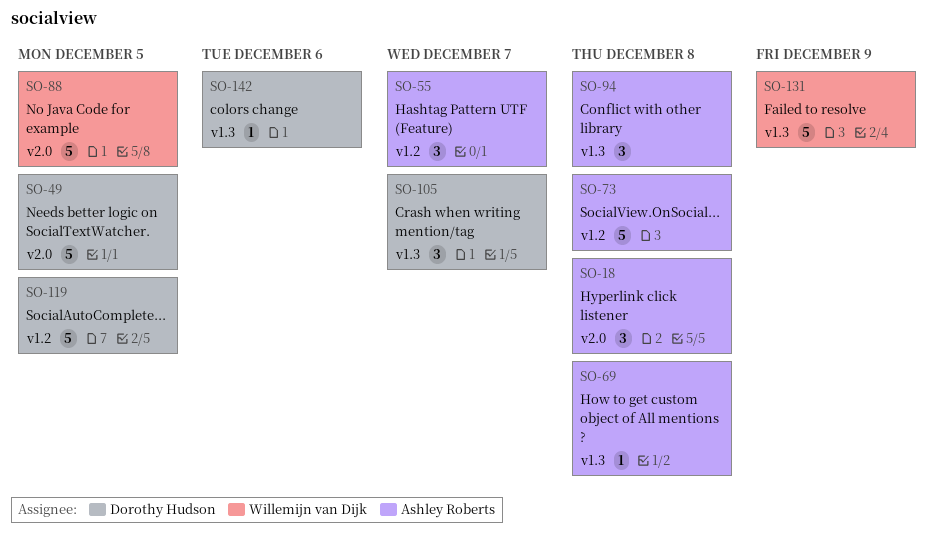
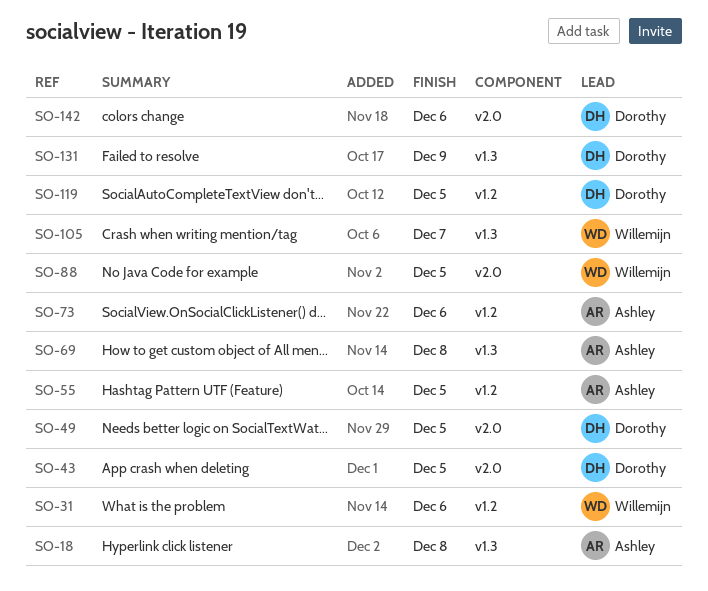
SO-18, label: v2.0 -> v1.3
SO-31: none -> present
SO-43: none -> present
SO-55, due: Dec 7 -> Dec 5
SO-73, due: Dec 8 -> Dec 6
SO-94: present -> none
SO-105, owner: Dorothy Hudson -> Willemijn van Dijk
SO-131, owner: Willemijn van Dijk -> Dorothy Hudson
SO-142, label: v1.3 -> v2.0

